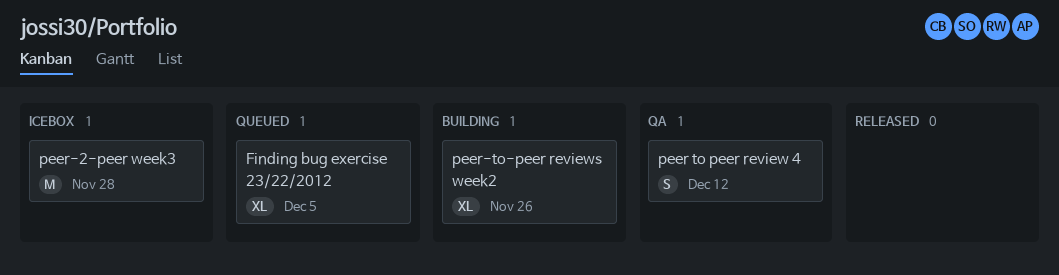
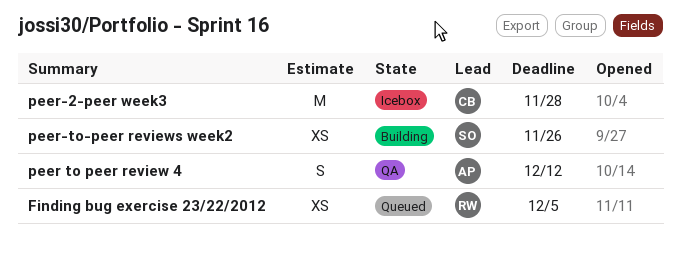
Finding bug exercise 23/22/2012, estimate: XL -> XS
peer-to-peer reviews week2, estimate: XL -> XS

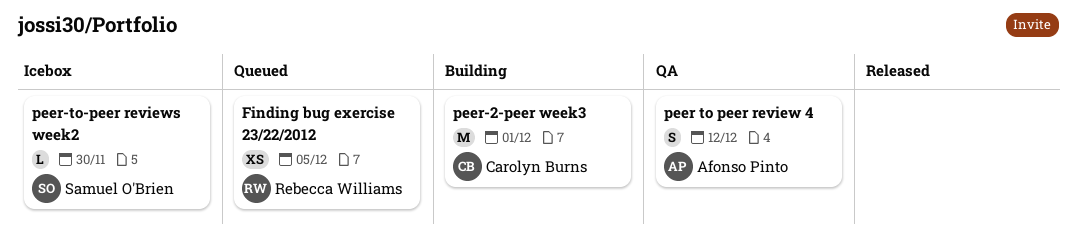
peer-2-peer week3, status: Icebox -> Building
peer-2-peer week3, due: Nov 28 -> Dec 1
peer-to-peer reviews week2, status: Building -> Icebox
peer-to-peer reviews week2, estimate: XS -> L
peer-to-peer reviews week2, due: Nov 26 -> Nov 30

